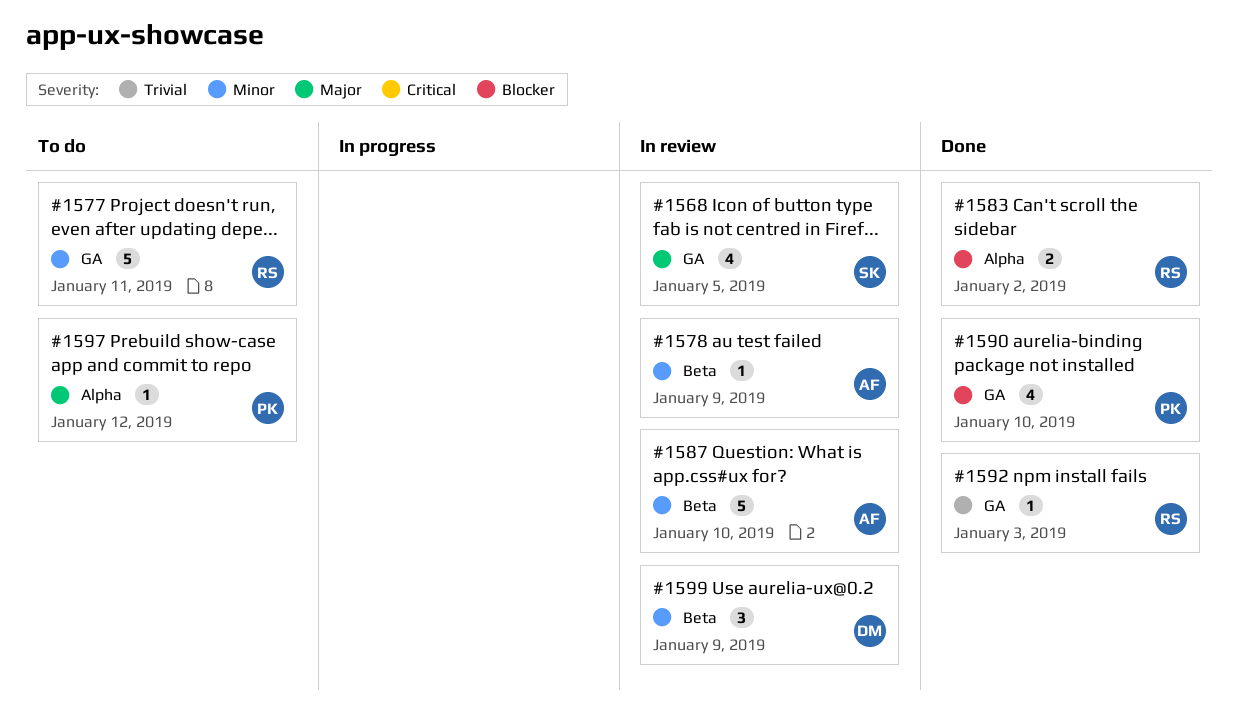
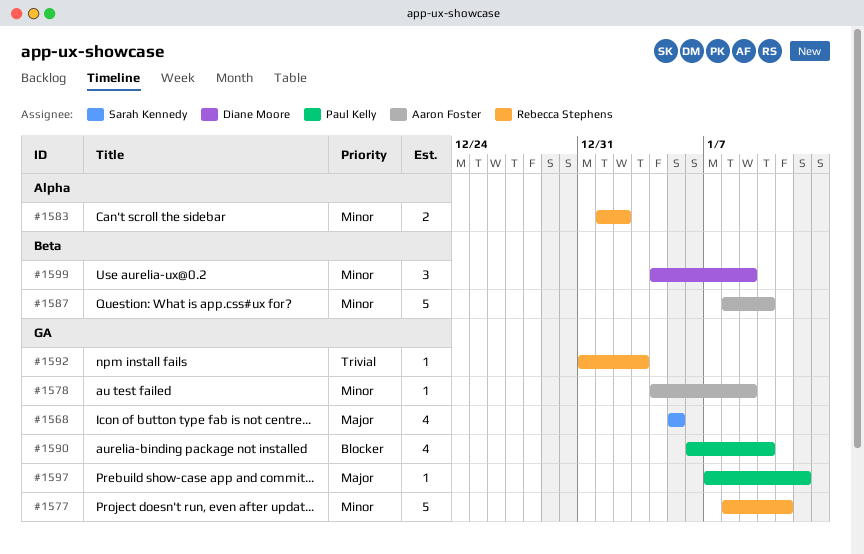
#1578, label: Beta -> GA
#1583, priority: Blocker -> Minor
#1597, label: Alpha -> GA

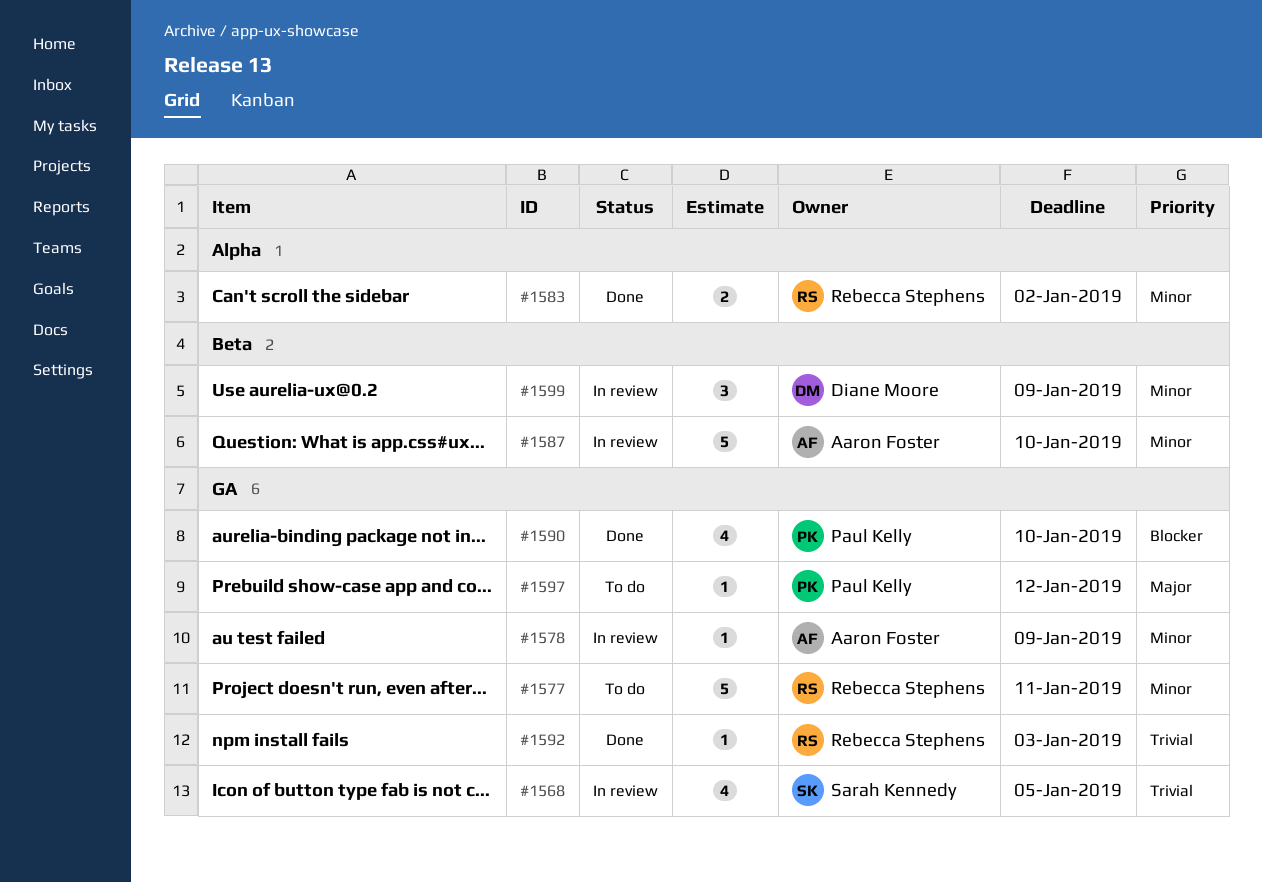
#1568, priority: Major -> Trivial

